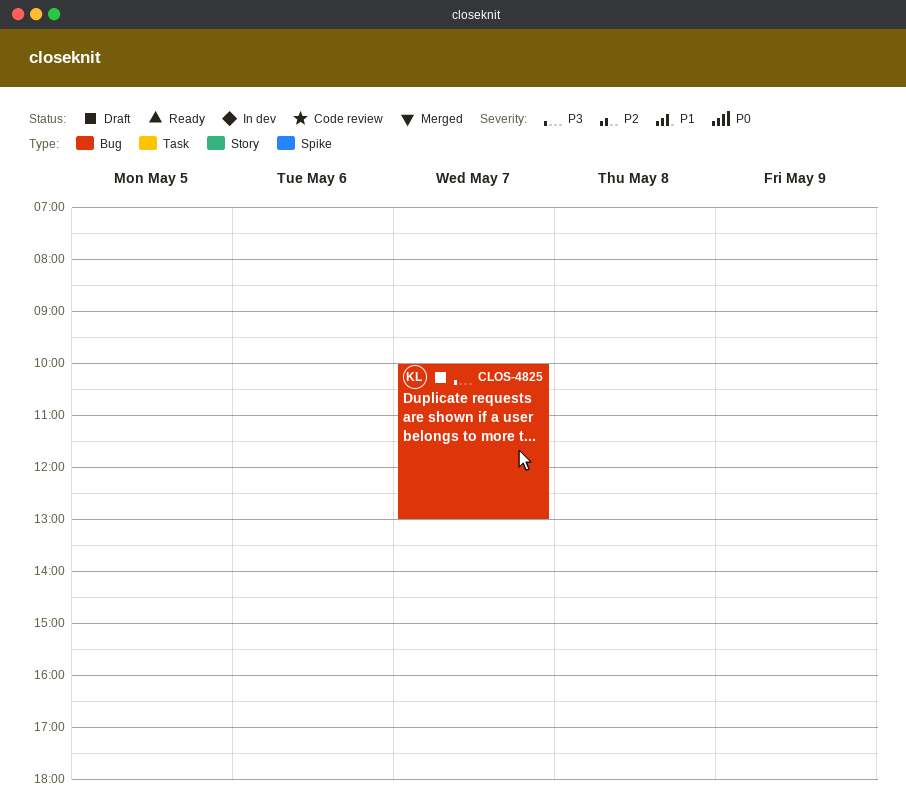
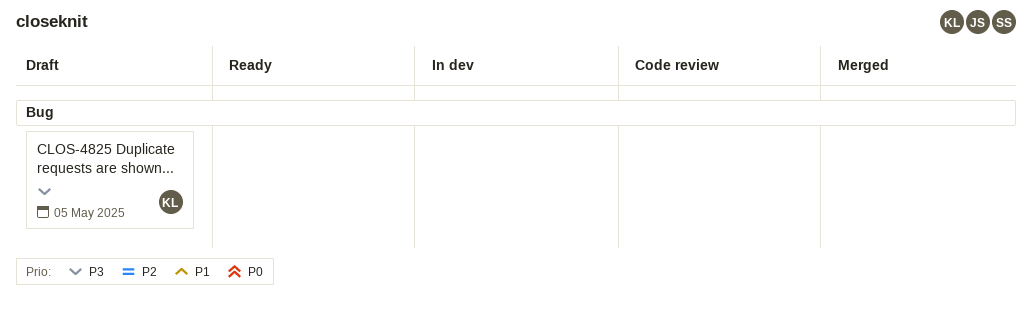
CLOS-4825, day: May 7 -> May 5

